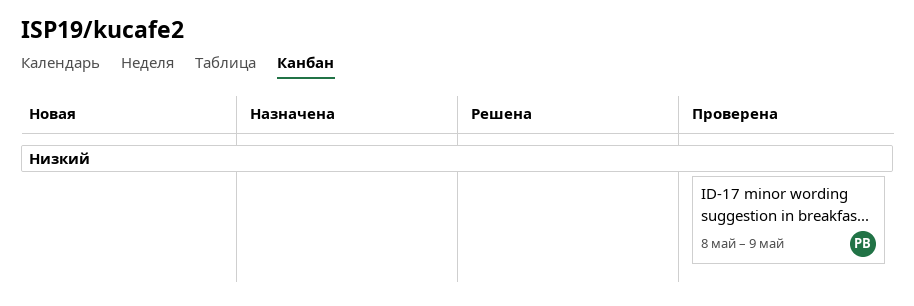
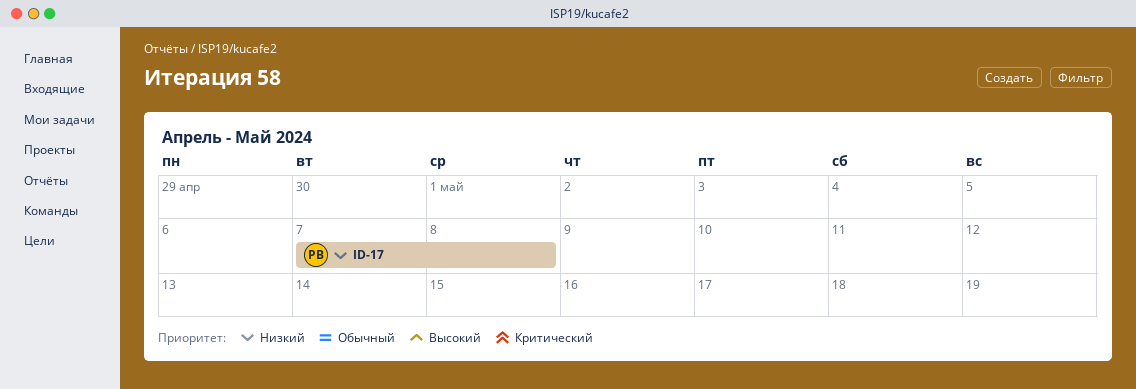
ID-17, start: May 8 -> May 7
ID-17, due: May 9 -> May 8

